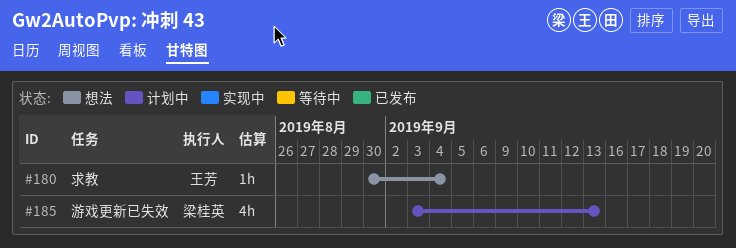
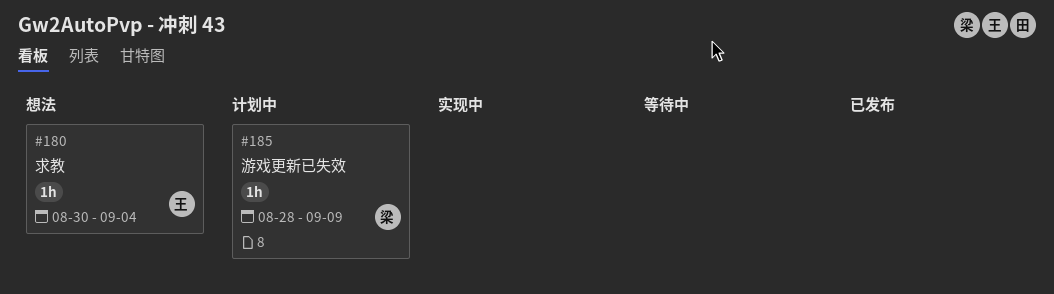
#185, estimate: 4h -> 1h
#185, start: Sep 3 -> Aug 28
#185, due: Sep 13 -> Sep 9

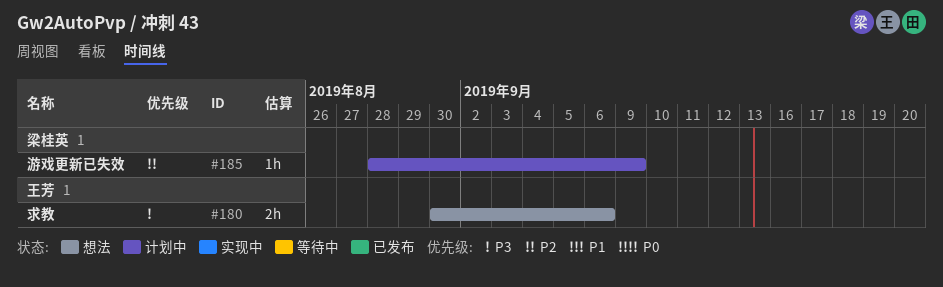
#180, estimate: 1h -> 2h
#180, due: Sep 4 -> Sep 6

